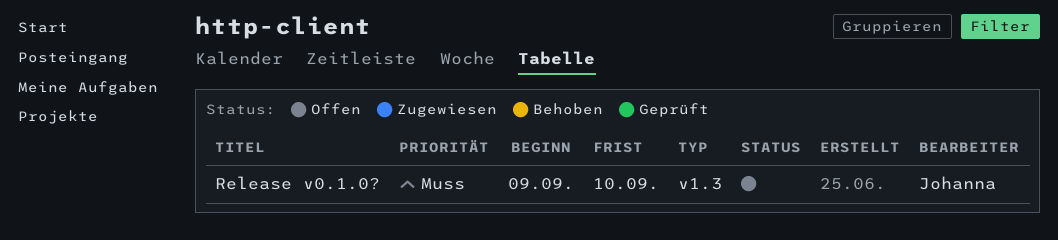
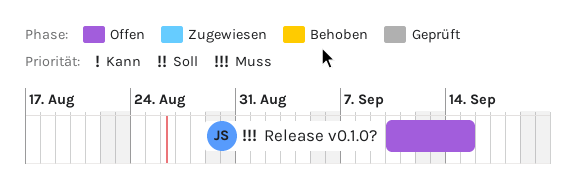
Release v0.1.0?, start: Sep 9 -> Sep 10
Release v0.1.0?, due: Sep 10 -> Sep 15

